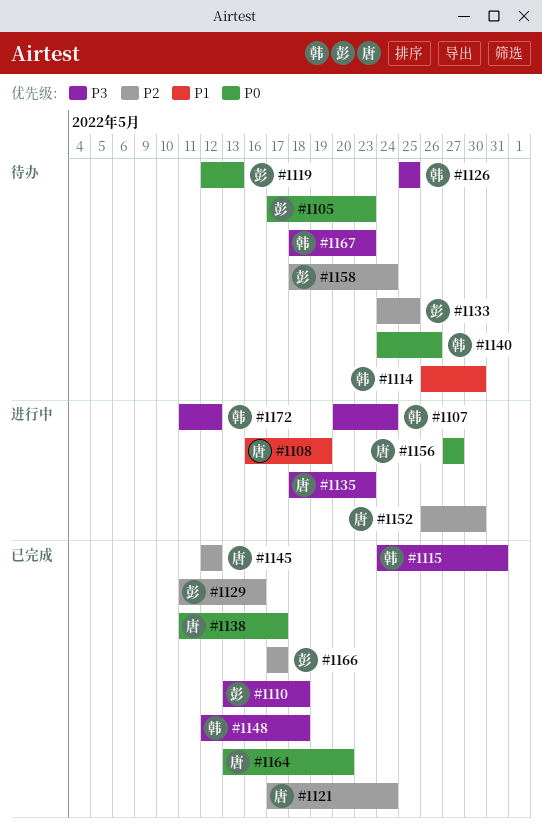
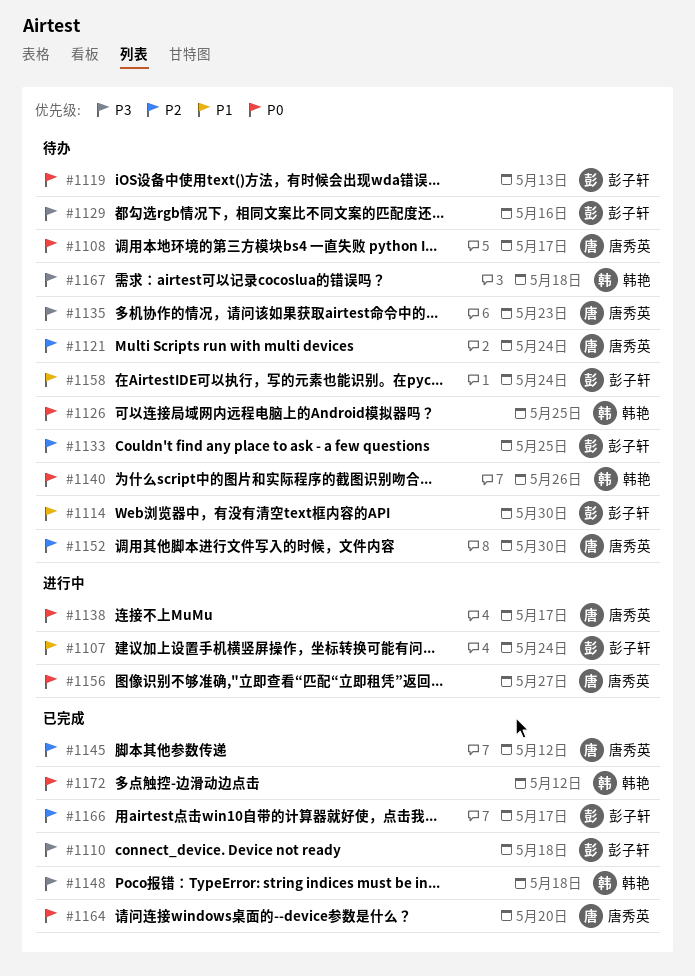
#1105: present -> none
#1107, owner: 韩艳 -> 彭子轩
#1107, priority: P3 -> P1
#1108, status: 进行中 -> 待办
#1108, priority: P1 -> P0
#1108, due: May 19 -> May 17
#1114, owner: 韩艳 -> 彭子轩
#1115: present -> none
#1121, status: 已完成 -> 待办
#1126, priority: P3 -> P0
#1129, status: 已完成 -> 待办
#1129, priority: P2 -> P3
#1135, status: 进行中 -> 待办
#1138, status: 已完成 -> 进行中
#1152, status: 进行中 -> 待办
#1158, priority: P2 -> P1
#1167, due: May 23 -> May 18
#1172, status: 进行中 -> 已完成
#1172, priority: P3 -> P0

